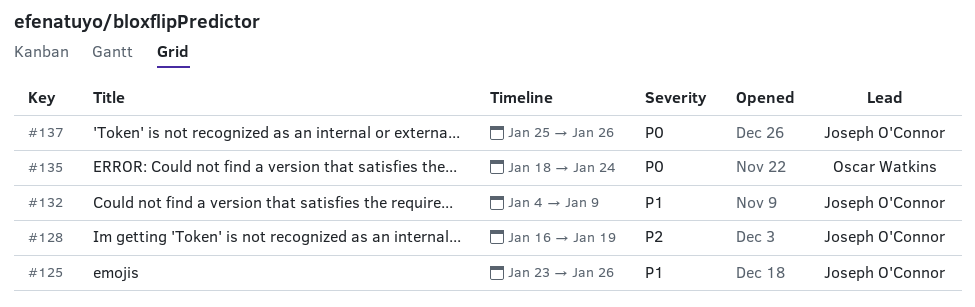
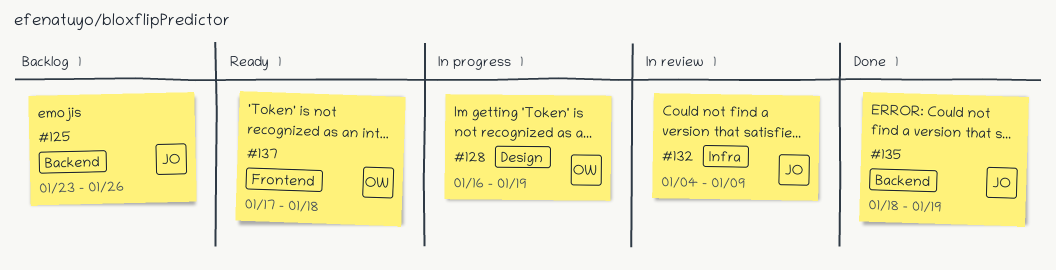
#128, owner: Joseph O'Connor -> Oscar Watkins
#135, owner: Oscar Watkins -> Joseph O'Connor
#135, due: Jan 24 -> Jan 19
#137, owner: Joseph O'Connor -> Oscar Watkins
#137, start: Jan 25 -> Jan 17
#137, due: Jan 26 -> Jan 18

